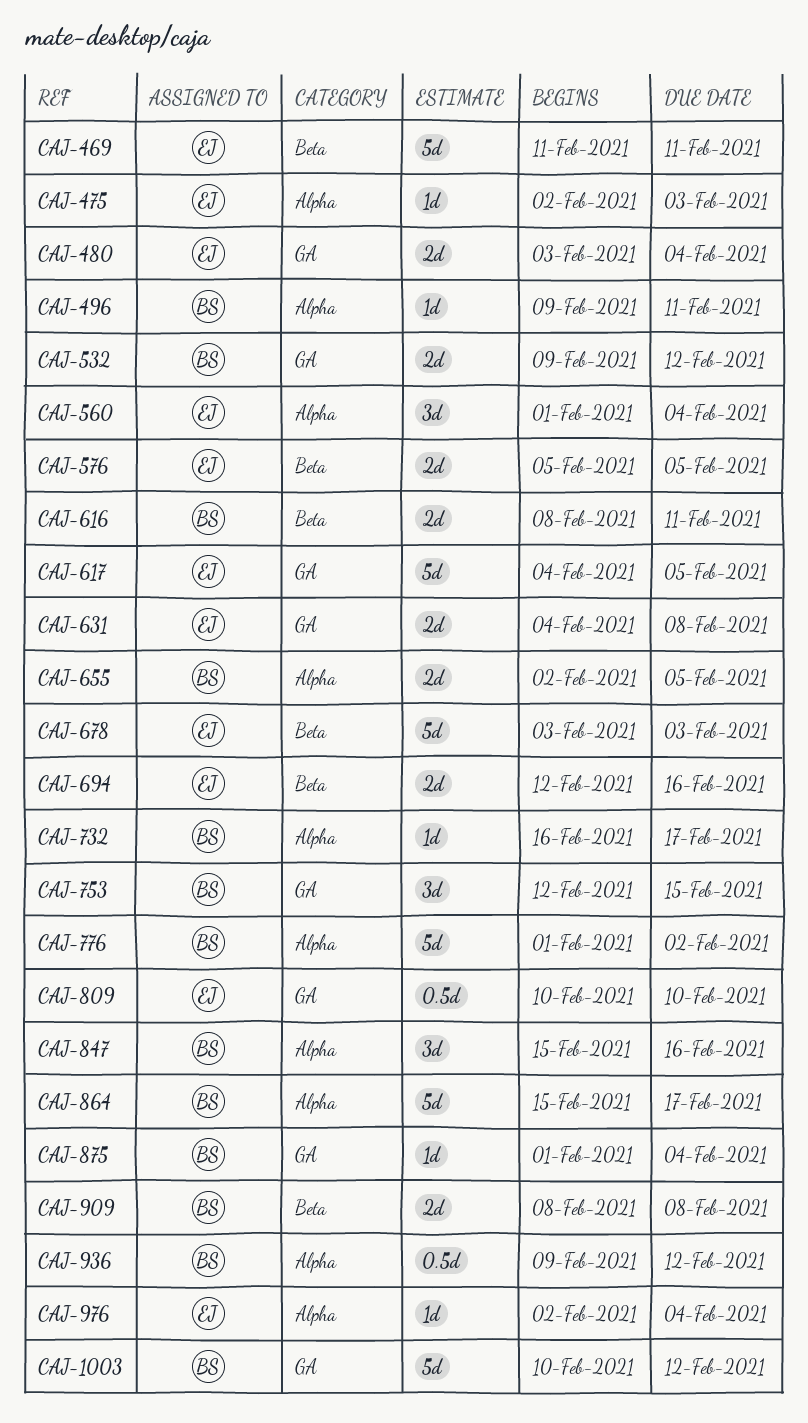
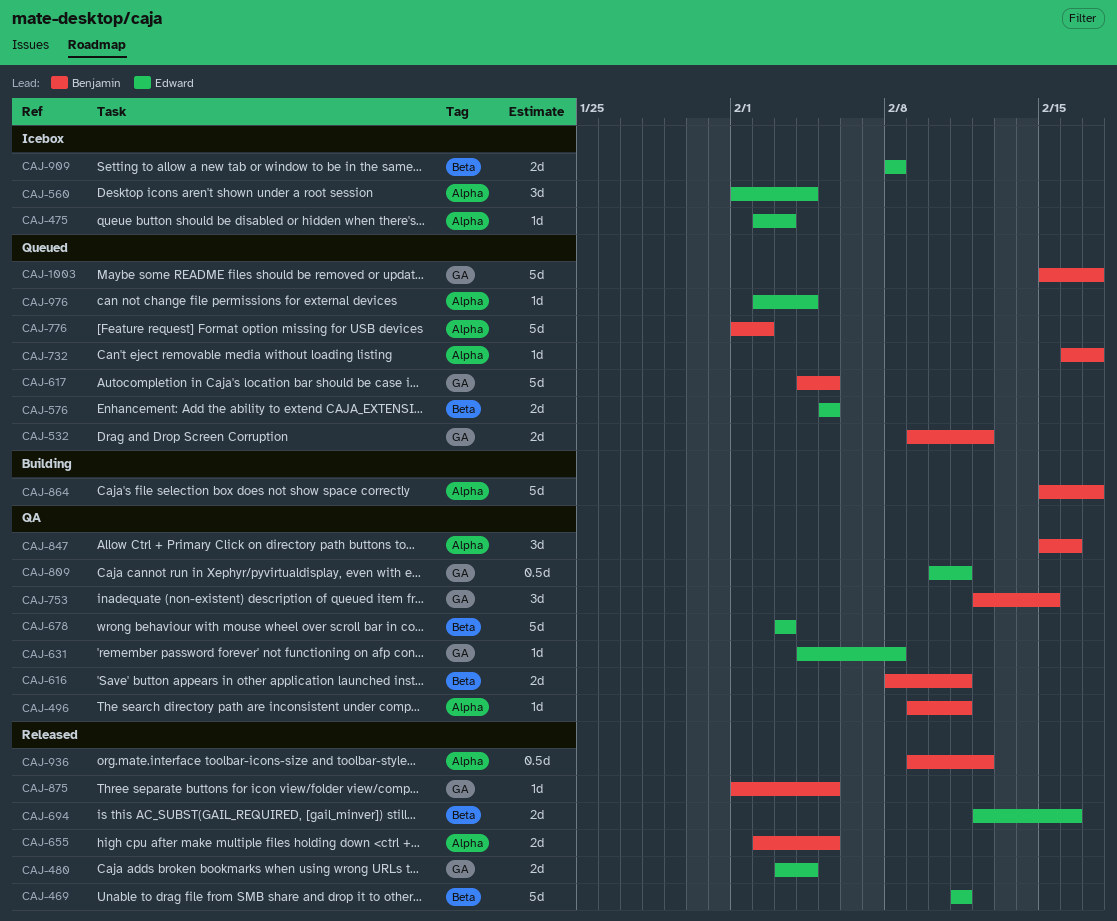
CAJ-617, owner: Edward -> Benjamin
CAJ-631, estimate: 2d -> 1d
CAJ-809, due: Feb 10 -> Feb 11
CAJ-875, due: Feb 4 -> Feb 5
CAJ-909, owner: Benjamin -> Edward
CAJ-1003, start: Feb 10 -> Feb 15
CAJ-1003, due: Feb 12 -> Feb 17

